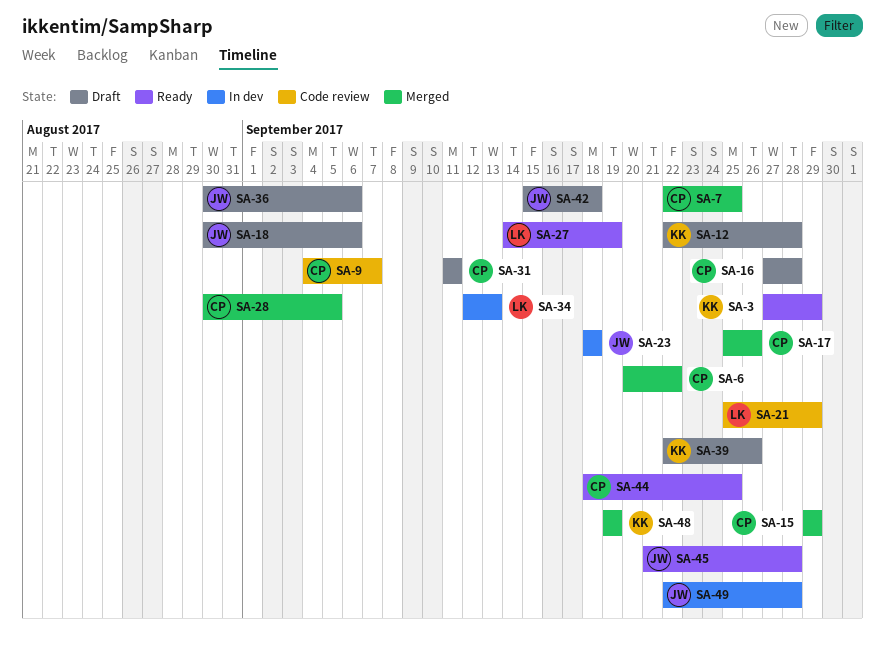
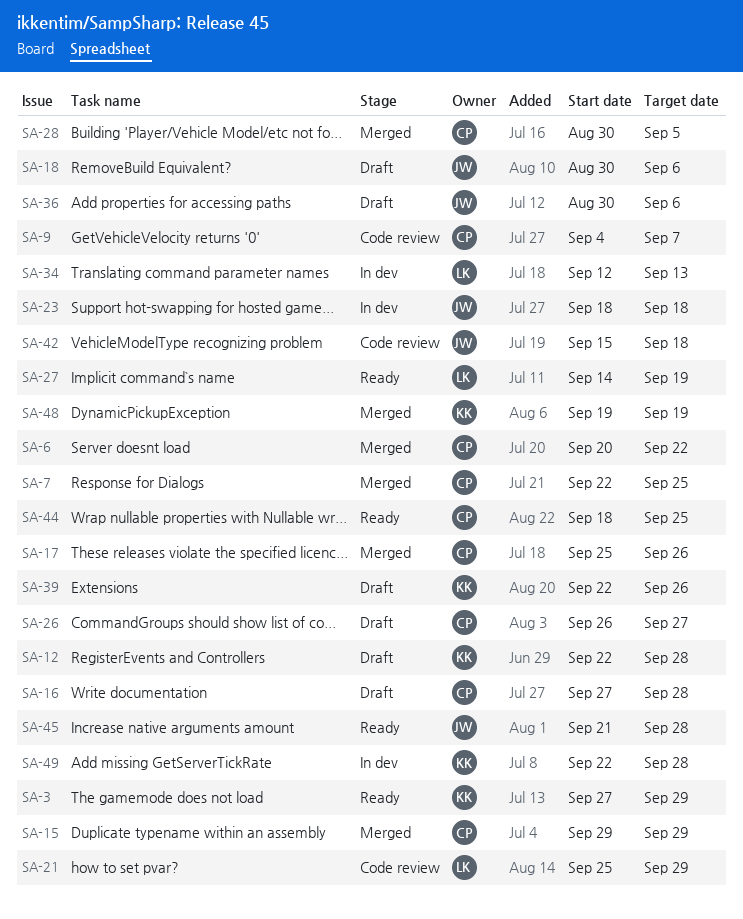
SA-26: none -> present
SA-31: present -> none
SA-42, status: Draft -> Code review
SA-49, owner: JW -> KK

